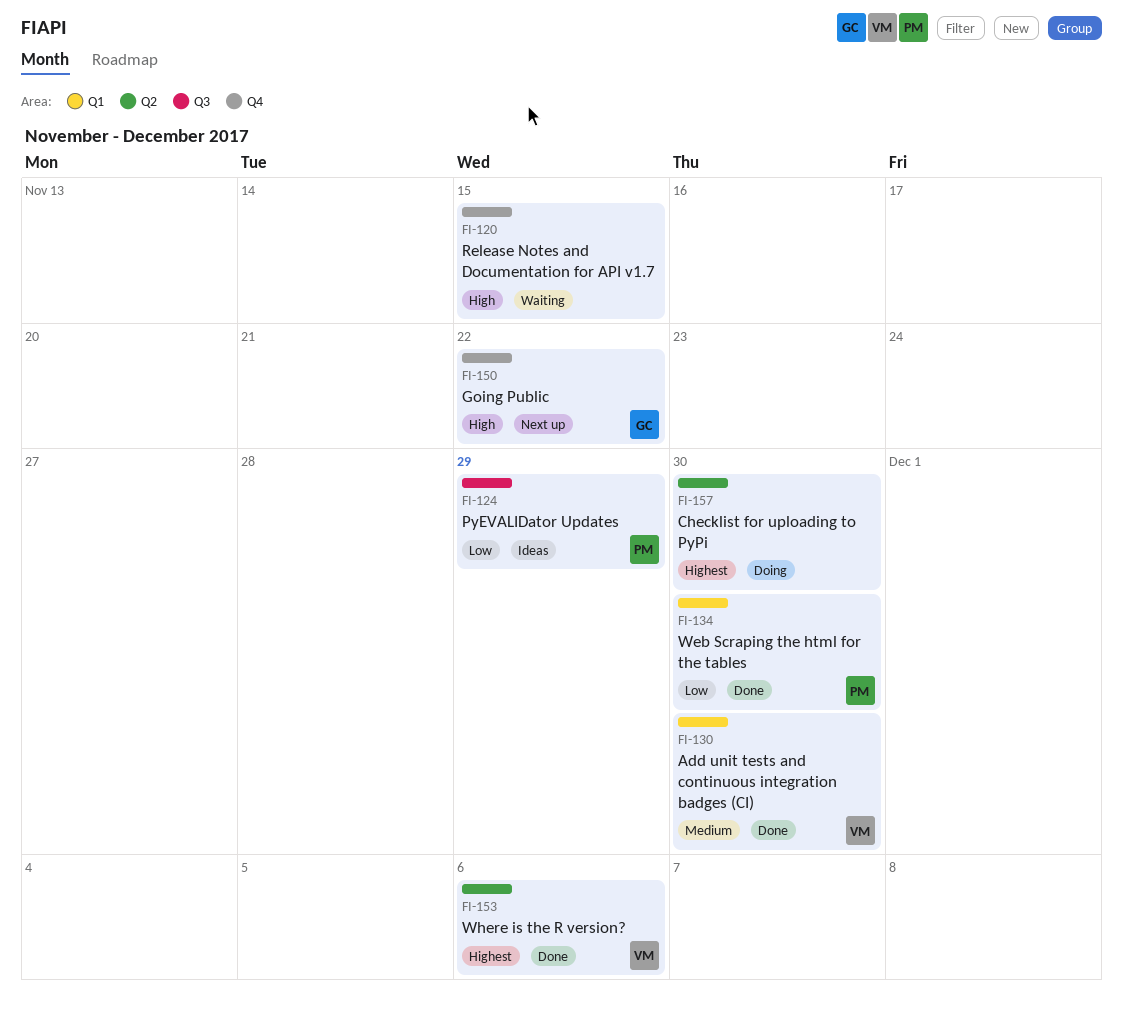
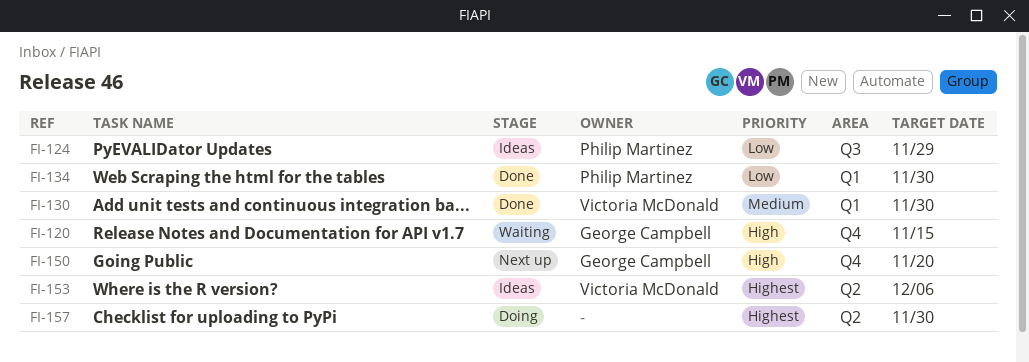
FI-120, owner: none -> George Campbell
FI-150, due: Nov 22 -> Nov 20
FI-153, status: Done -> Ideas

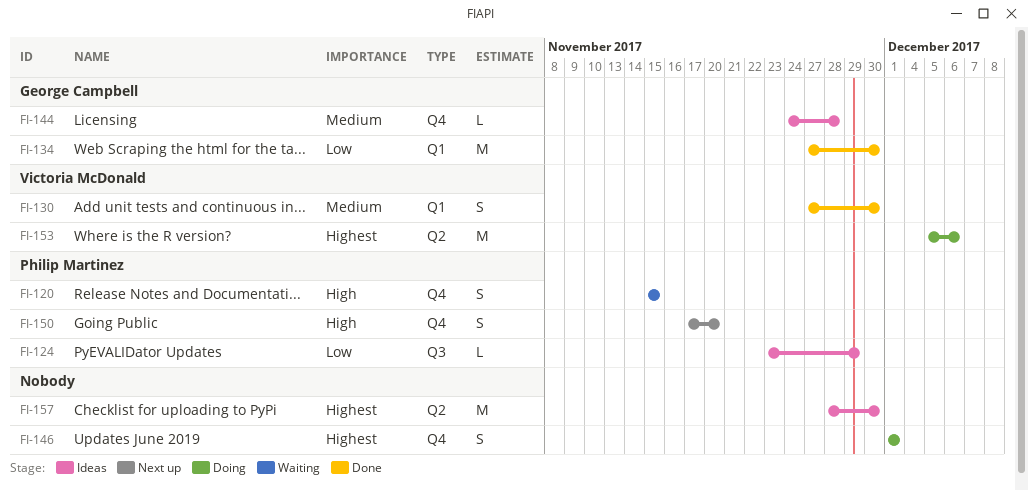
FI-120, owner: George Campbell -> Philip Martinez
FI-134, owner: Philip Martinez -> George Campbell
FI-144: none -> present
FI-146: none -> present
FI-150, owner: George Campbell -> Philip Martinez
FI-153, status: Ideas -> Doing
FI-157, status: Doing -> Ideas

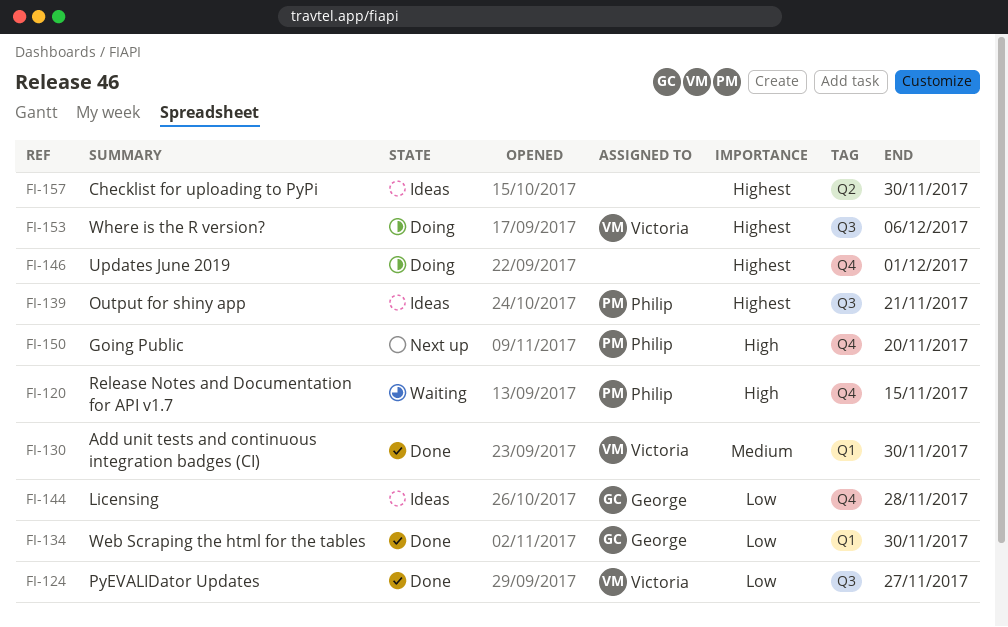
FI-124, status: Ideas -> Done
FI-124, owner: Philip Martinez -> Victoria McDonald
FI-124, due: Nov 29 -> Nov 27
FI-139: none -> present
FI-144, priority: Medium -> Low
FI-153, label: Q2 -> Q3

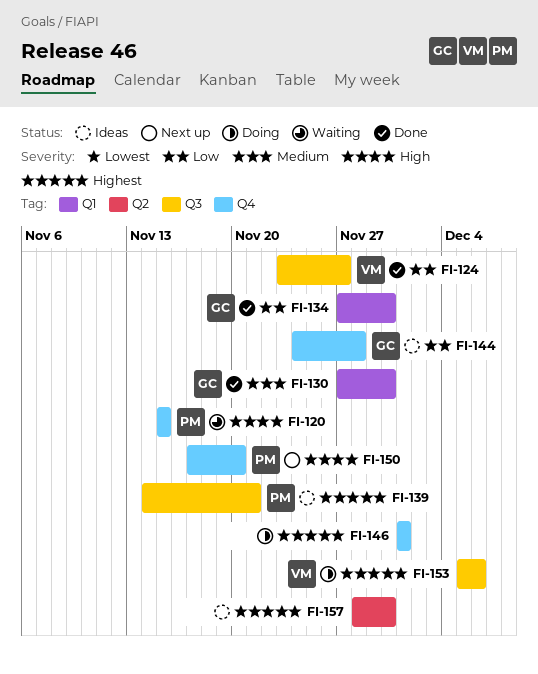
FI-130, owner: Victoria -> George

